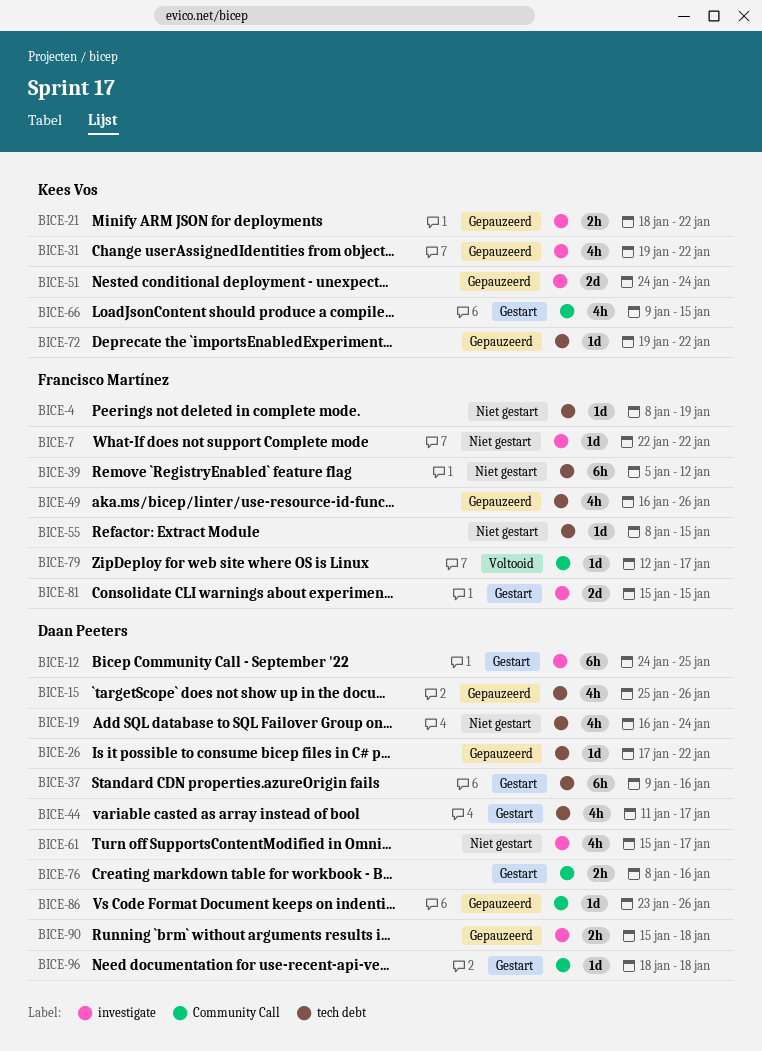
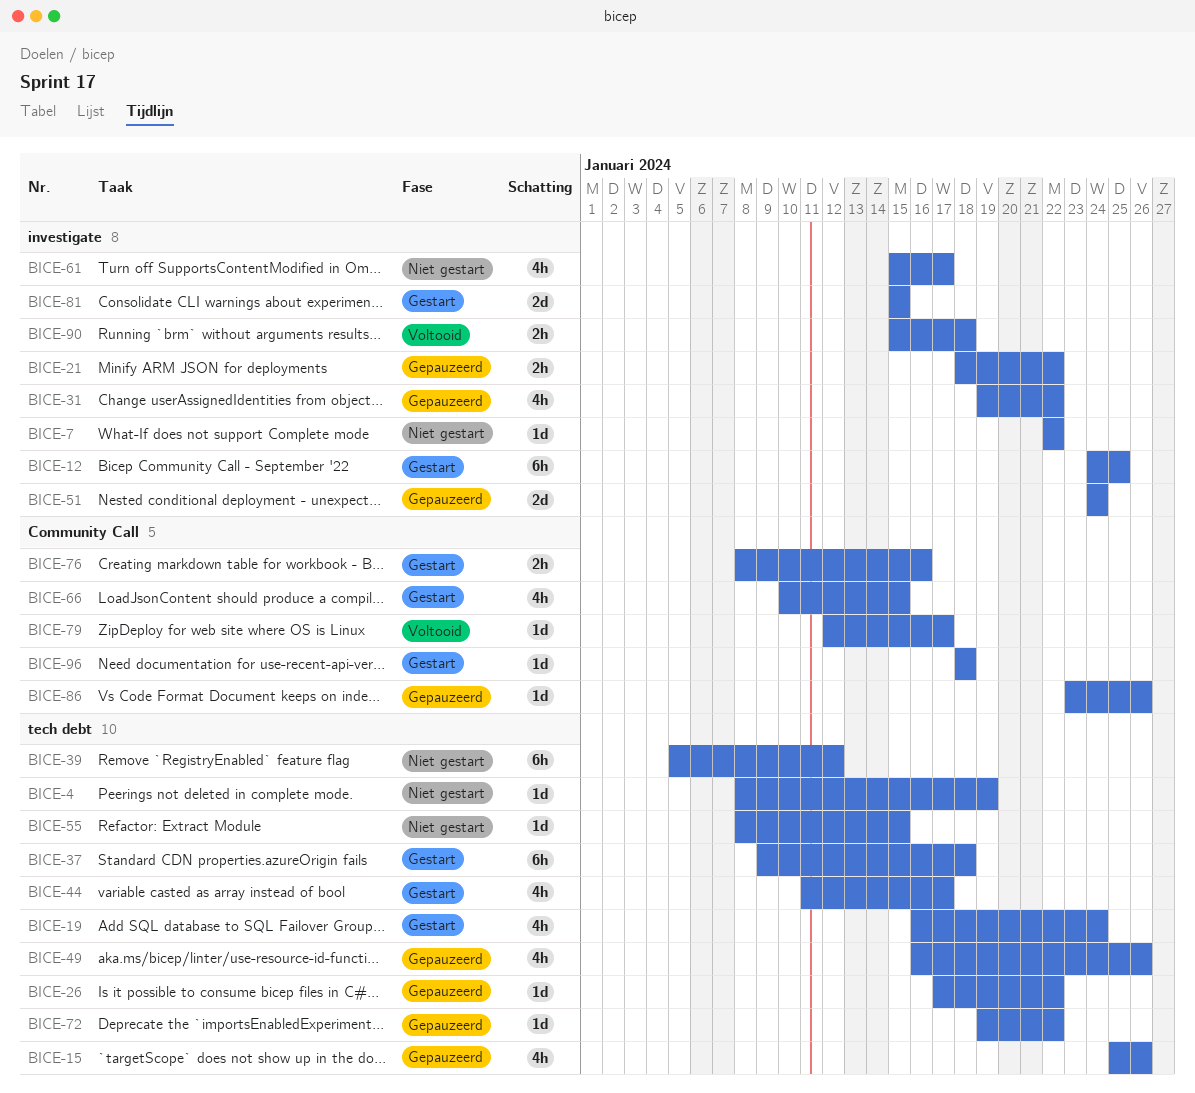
BICE-19, status: Niet gestart -> Gestart
BICE-37, due: Jan 16 -> Jan 18
BICE-66, start: Jan 9 -> Jan 10
BICE-90, status: Gepauzeerd -> Voltooid

